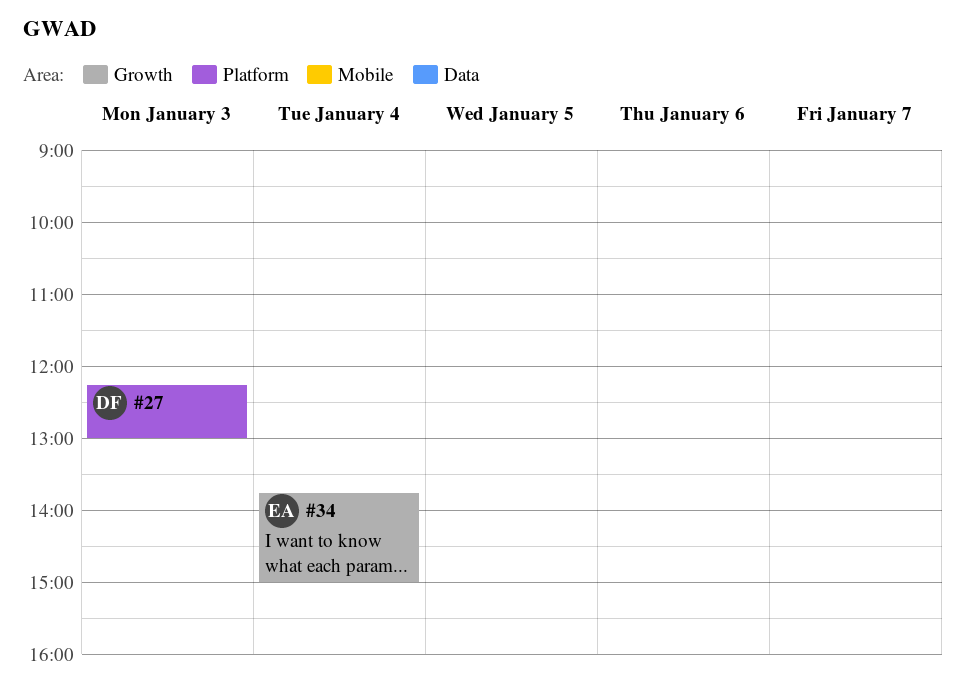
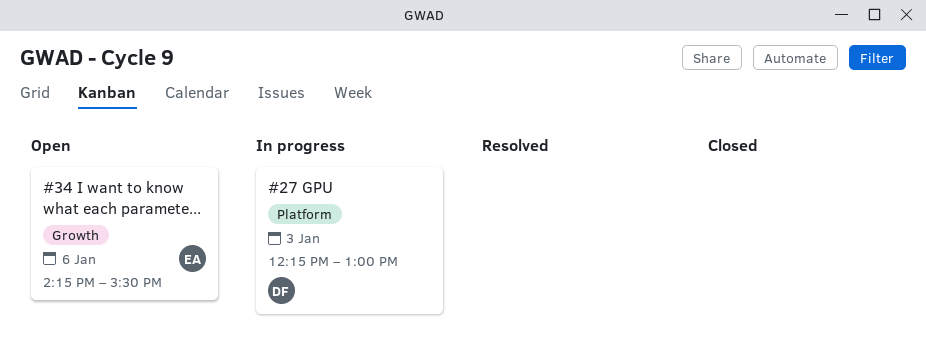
#34, day: Jan 4 -> Jan 6
#34, begins: 13:45 -> 14:15
#34, ends: 15:00 -> 15:30

